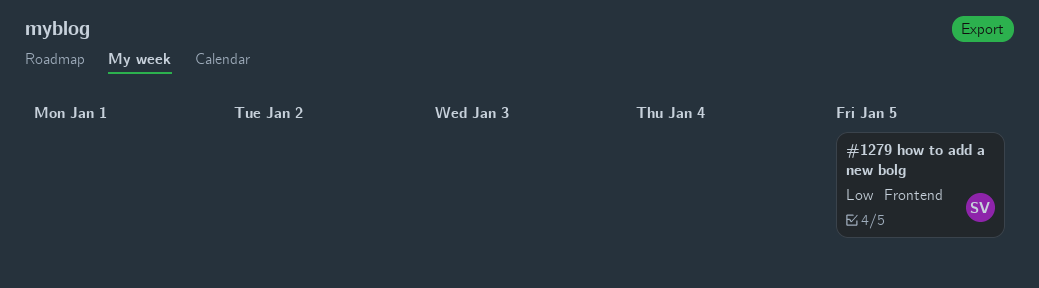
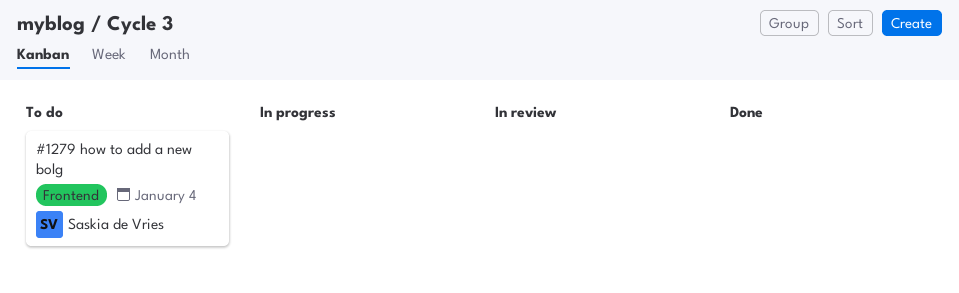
#1279, due: Jan 5 -> Jan 4

